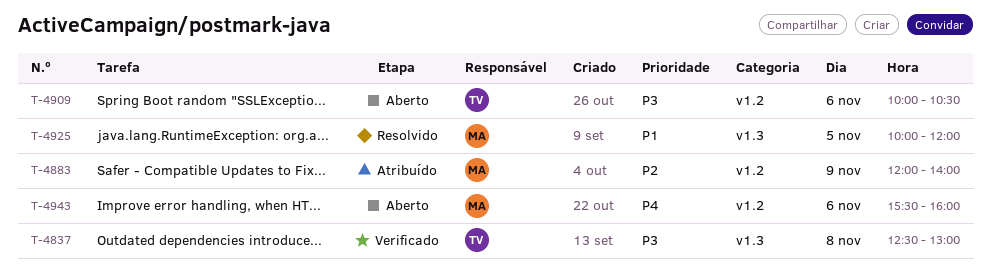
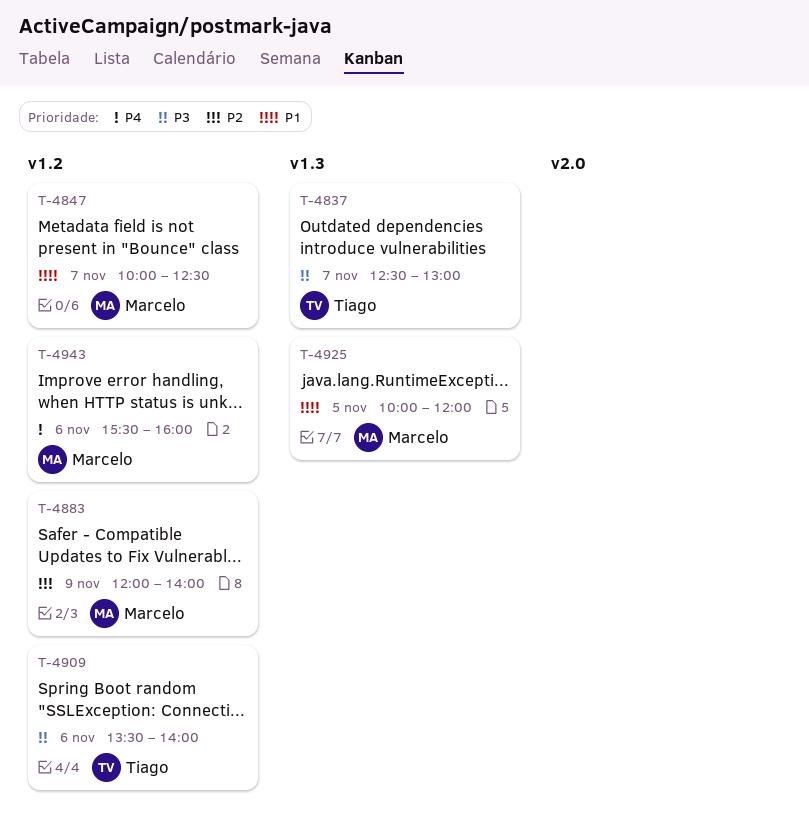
T-4837, day: Nov 8 -> Nov 7
T-4847: none -> present
T-4909, begins: 10:00 -> 13:30
T-4909, ends: 10:30 -> 14:00

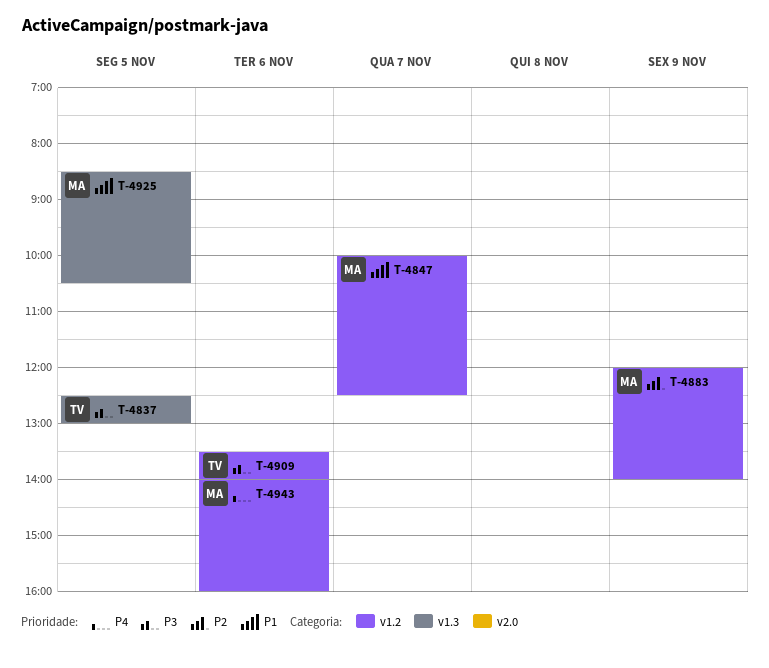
T-4837, day: Nov 7 -> Nov 5
T-4925, begins: 10:00 -> 08:30
T-4925, ends: 12:00 -> 10:30
T-4943, begins: 15:30 -> 14:00

